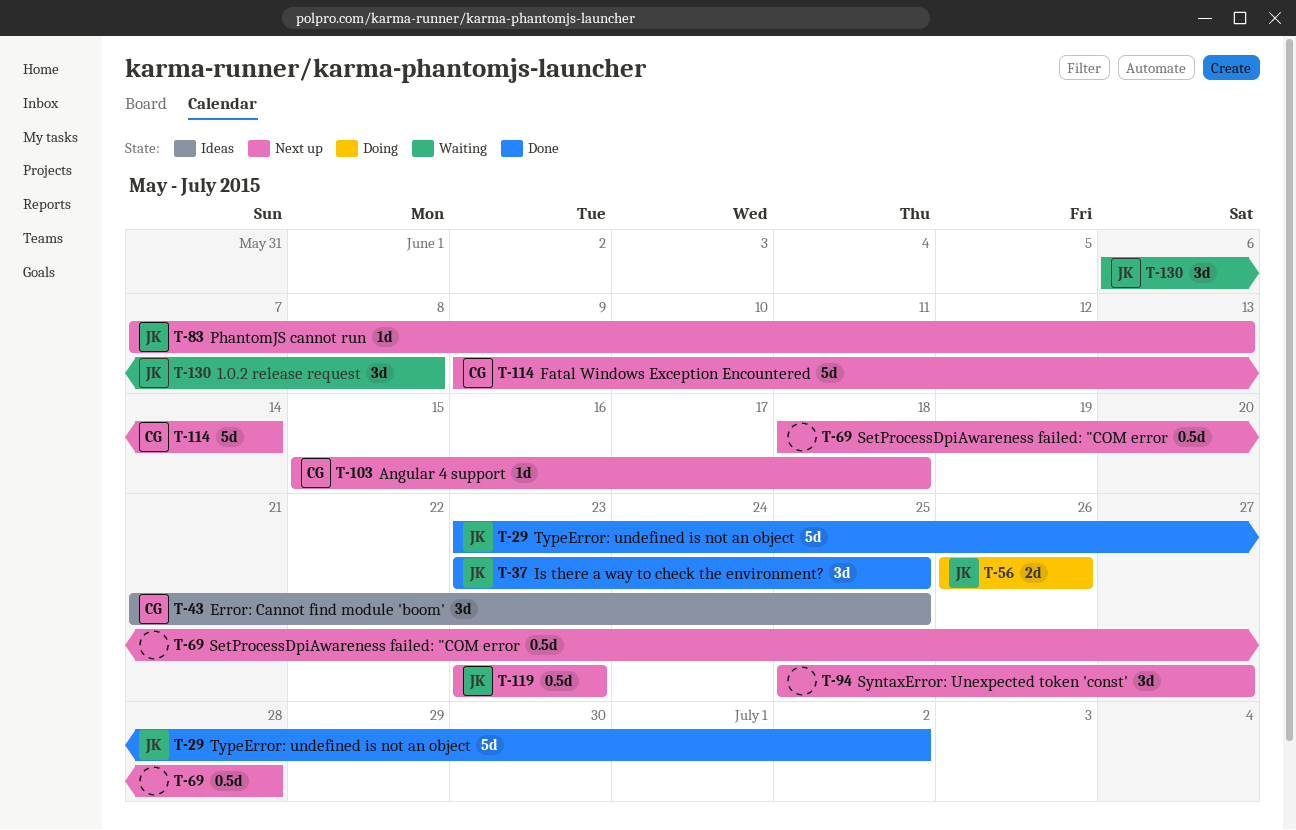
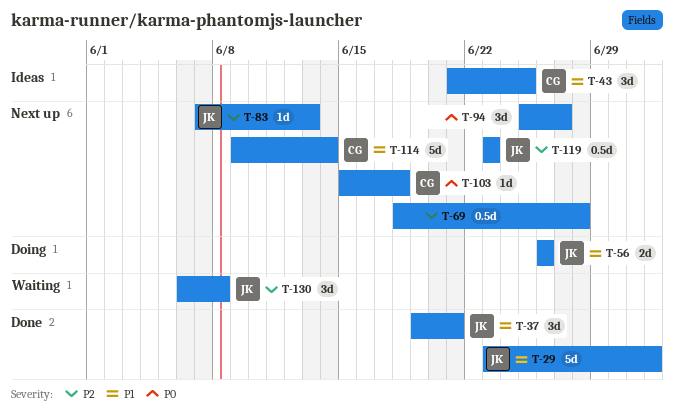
T-37, start: Jun 23 -> Jun 19
T-37, due: Jun 25 -> Jun 21

